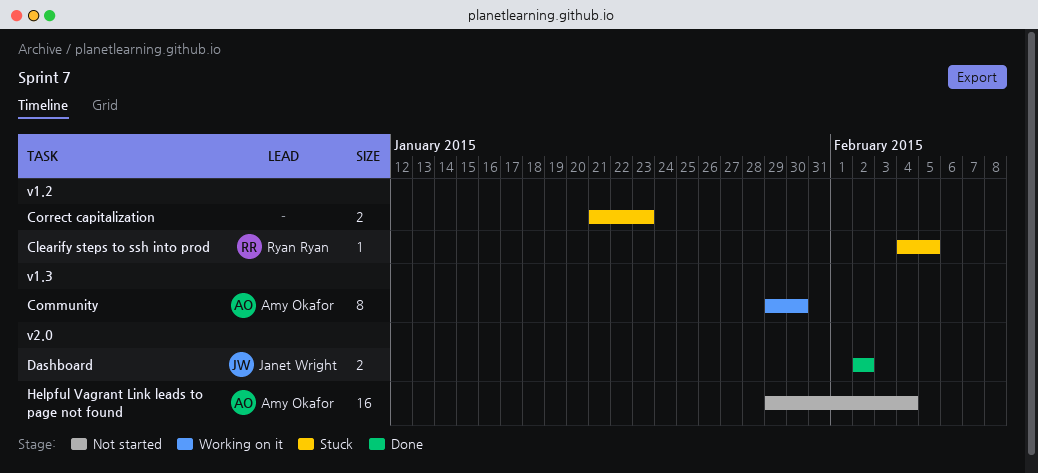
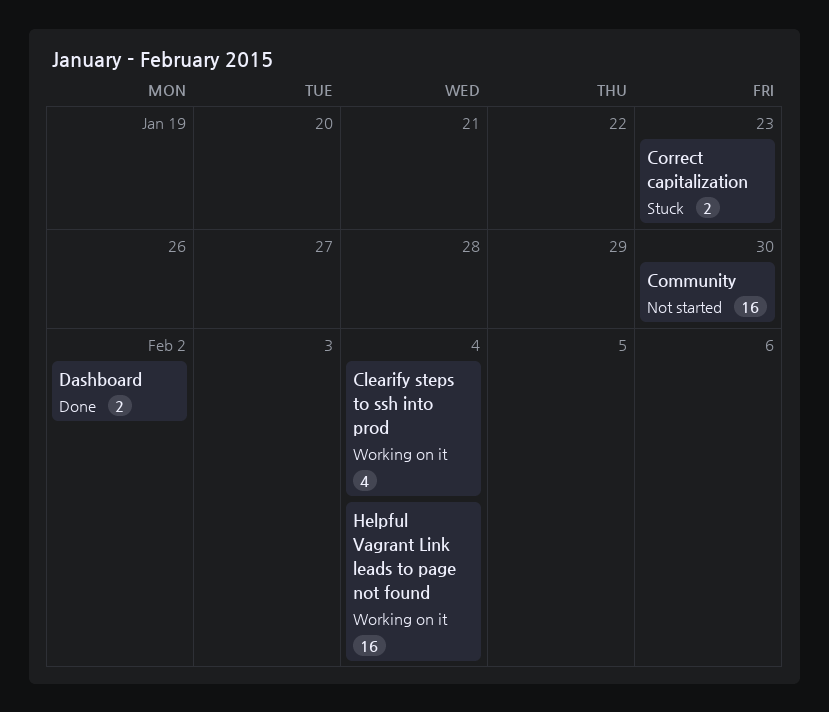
Clearify steps to ssh into prod, status: Stuck -> Working on it
Clearify steps to ssh into prod, estimate: 1 -> 4
Clearify steps to ssh into prod, due: Feb 5 -> Feb 4
Community, status: Working on it -> Not started
Community, estimate: 8 -> 16
Helpful Vagrant Link leads to page not found, status: Not started -> Working on it

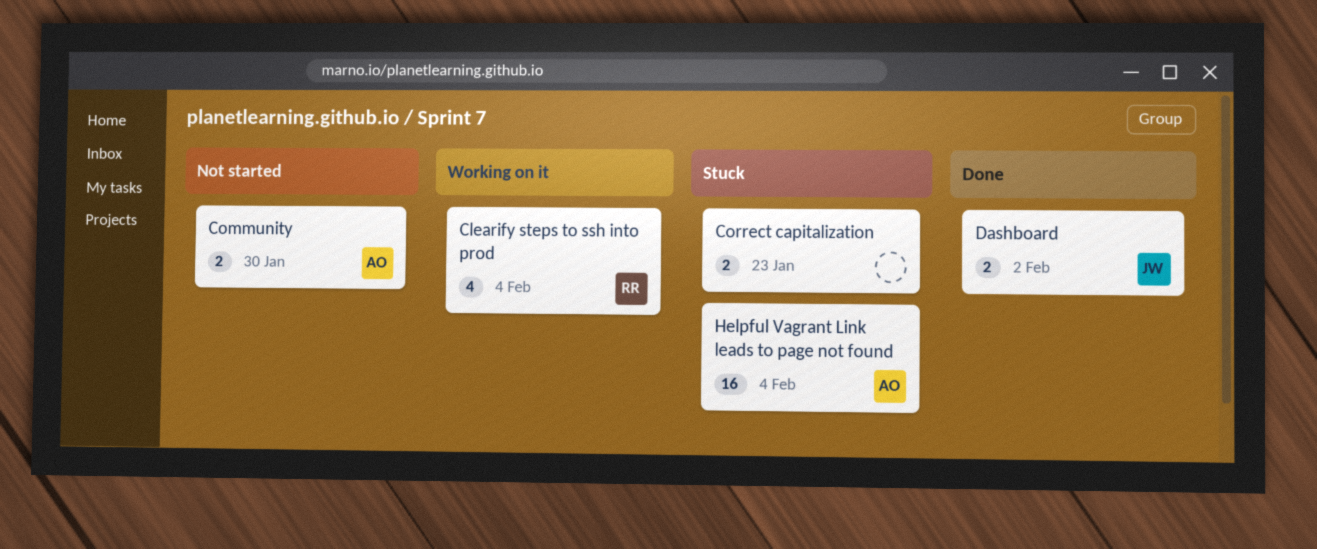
Community, estimate: 16 -> 2
Helpful Vagrant Link leads to page not found, status: Working on it -> Stuck

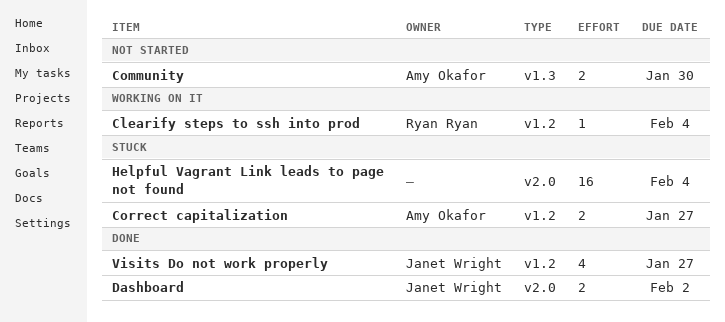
Clearify steps to ssh into prod, estimate: 4 -> 1
Correct capitalization, owner: none -> Amy Okafor
Correct capitalization, due: Jan 23 -> Jan 27
Helpful Vagrant Link leads to page not found, owner: Amy Okafor -> none
Visits Do not work properly: none -> present

